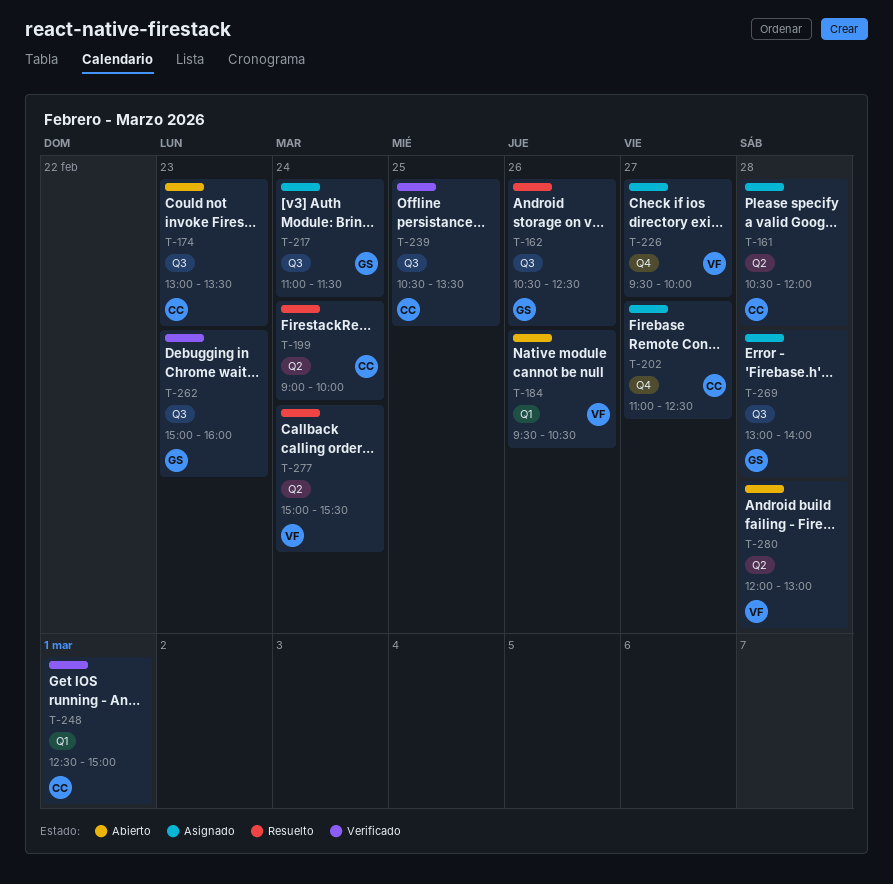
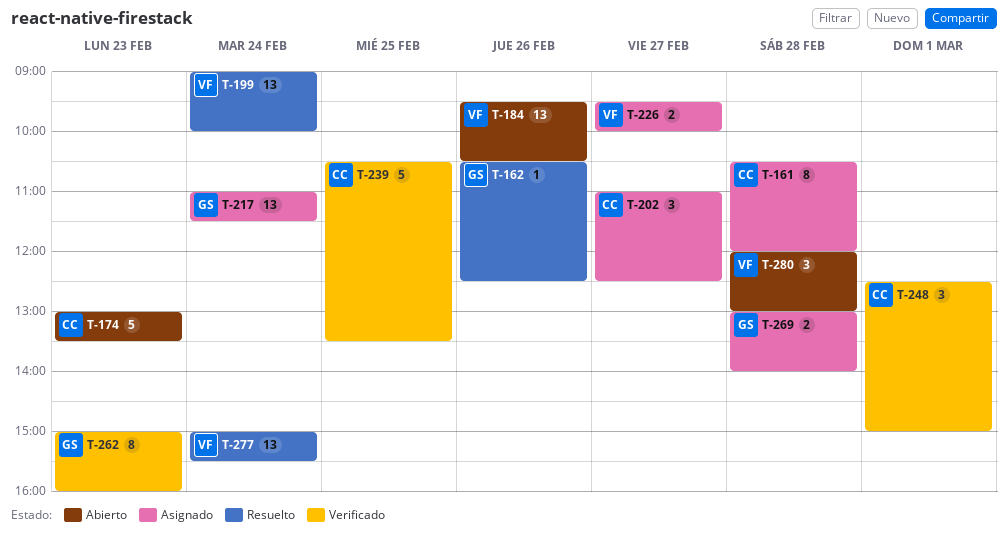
T-199, owner: CC -> VF

